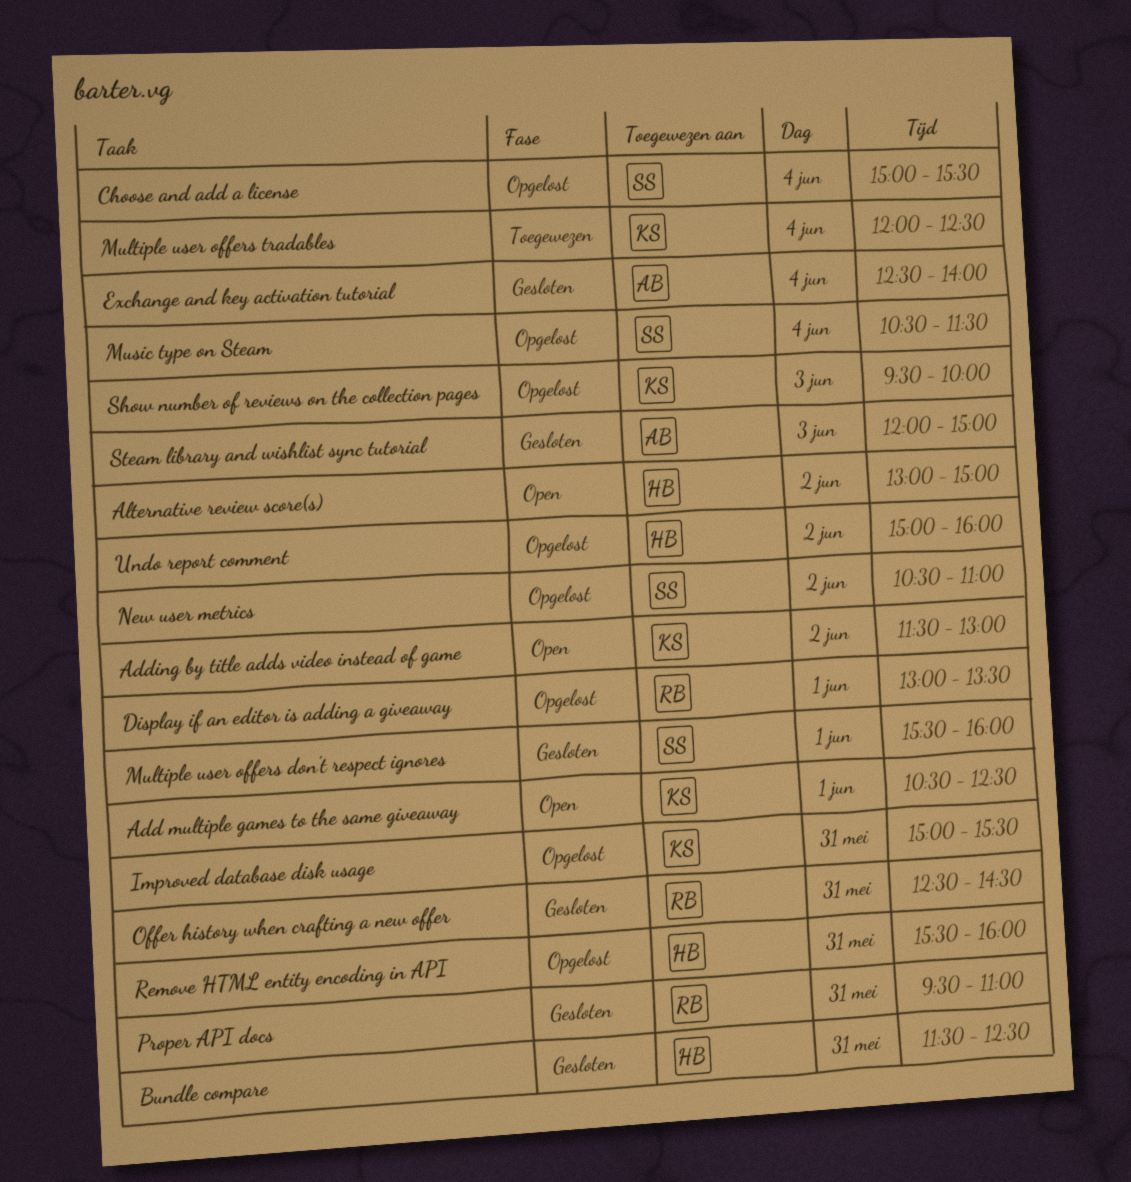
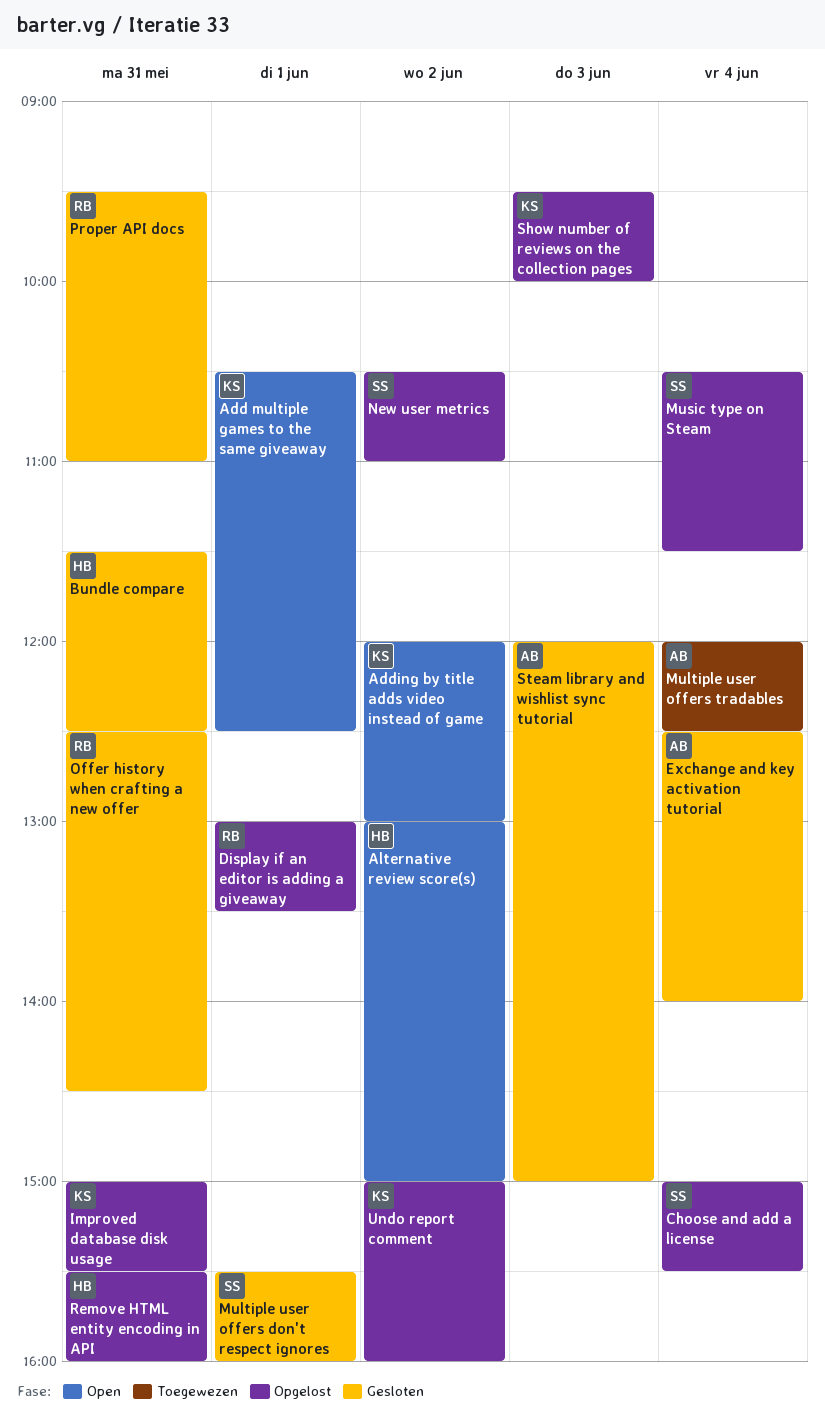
Adding by title adds video instead of game, begins: 11:30 -> 12:00
Multiple user offers tradables, owner: KS -> AB
Undo report comment, owner: HB -> KS

